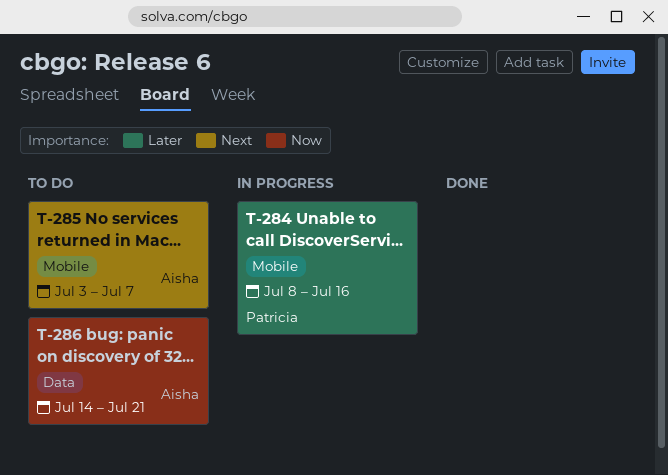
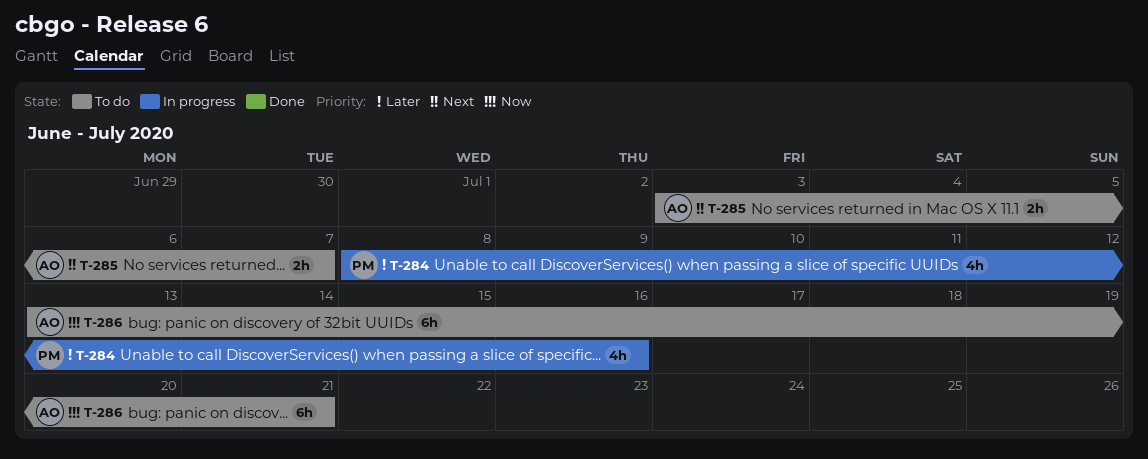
T-286, start: Jul 14 -> Jul 13

